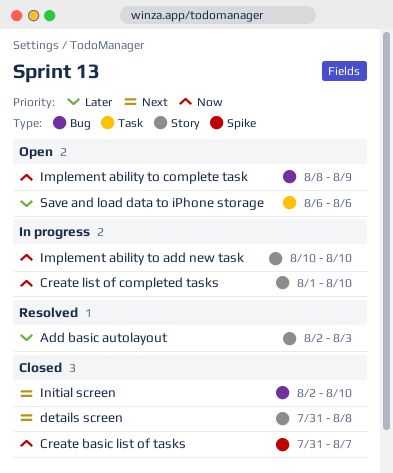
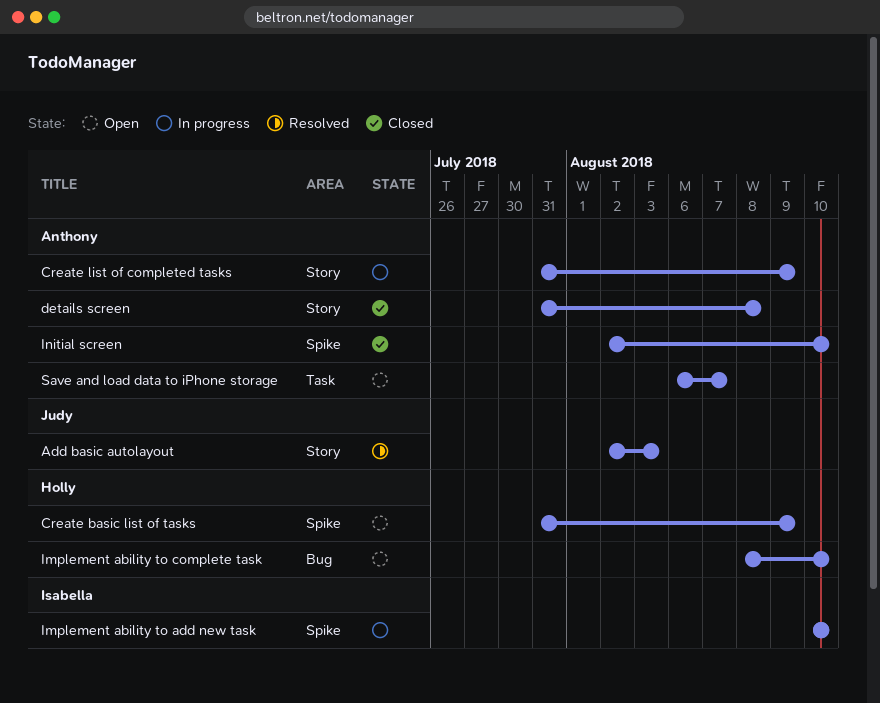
Create basic list of tasks, status: Closed -> Open
Create basic list of tasks, due: Aug 7 -> Aug 9
Create list of completed tasks, start: Aug 1 -> Jul 31
Create list of completed tasks, due: Aug 10 -> Aug 9
Implement ability to add new task, label: Story -> Spike
Implement ability to complete task, due: Aug 9 -> Aug 10
Initial screen, label: Bug -> Spike
Save and load data to iPhone storage, due: Aug 6 -> Aug 7

